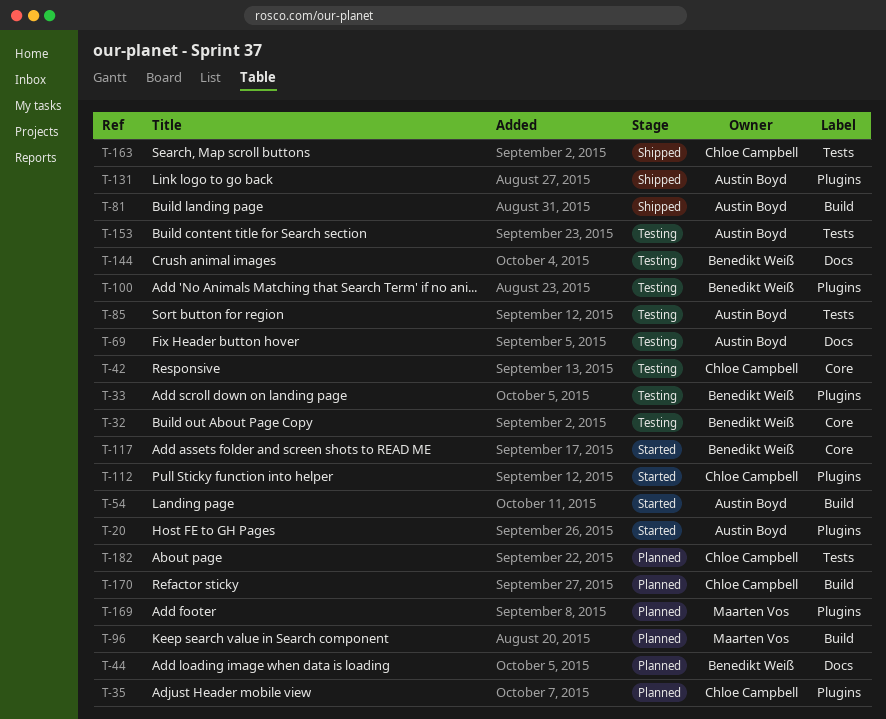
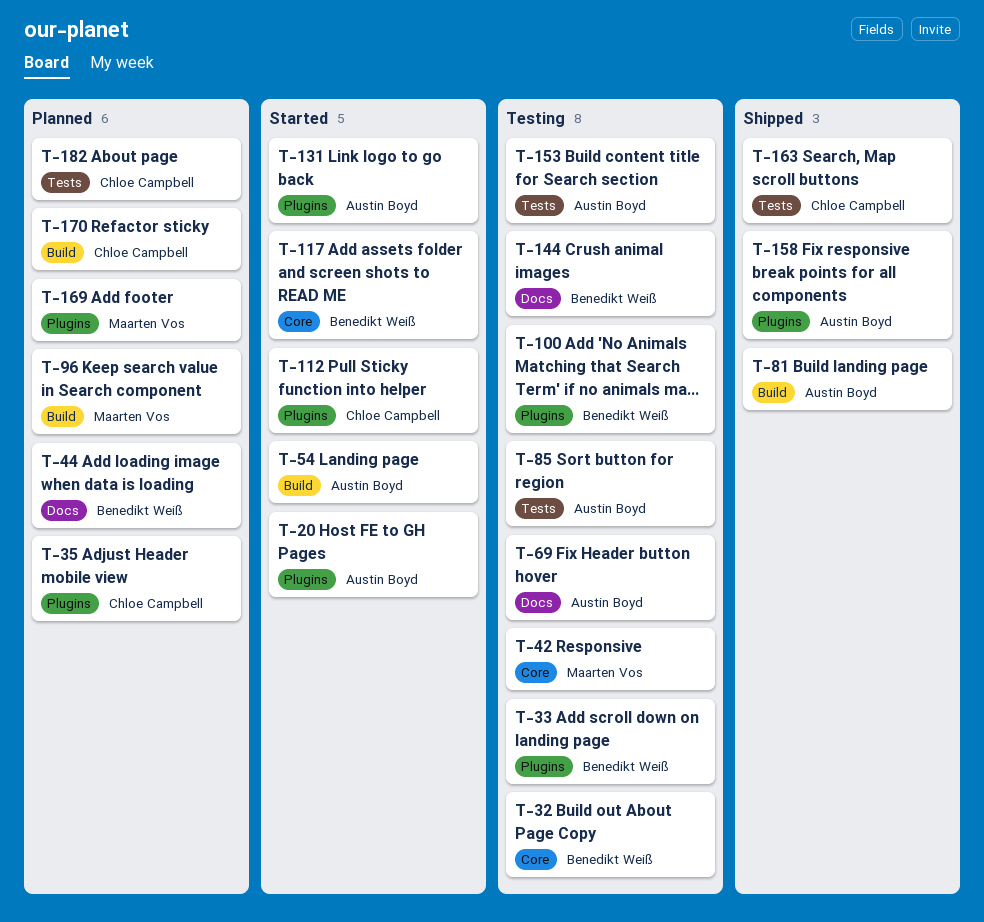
T-42, owner: Chloe Campbell -> Maarten Vos
T-131, status: Shipped -> Started
T-158: none -> present

